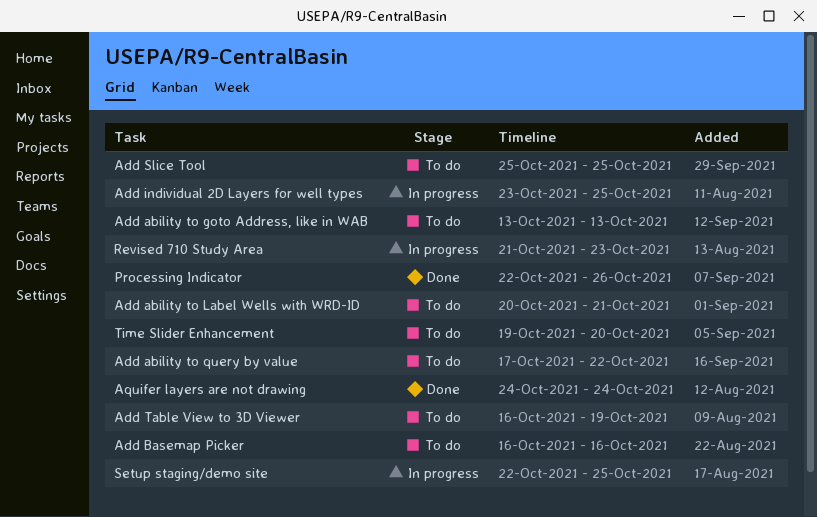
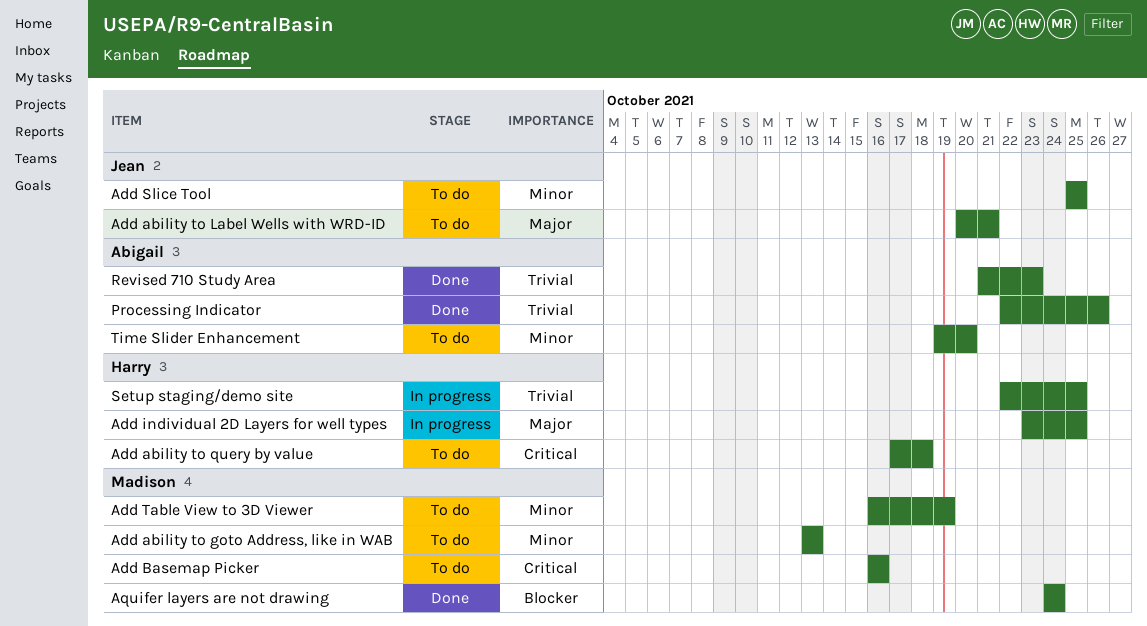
Add ability to query by value, due: Oct 22 -> Oct 18
Revised 710 Study Area, status: In progress -> Done

